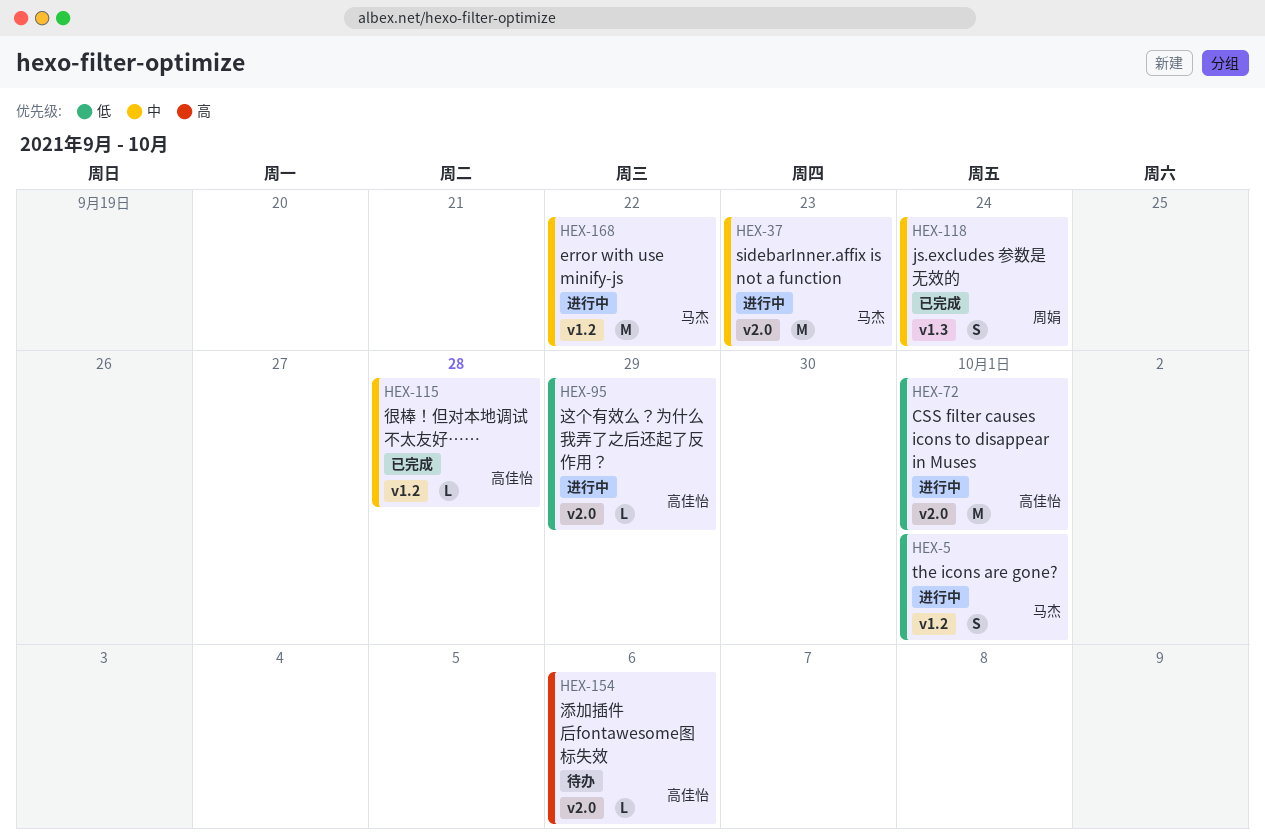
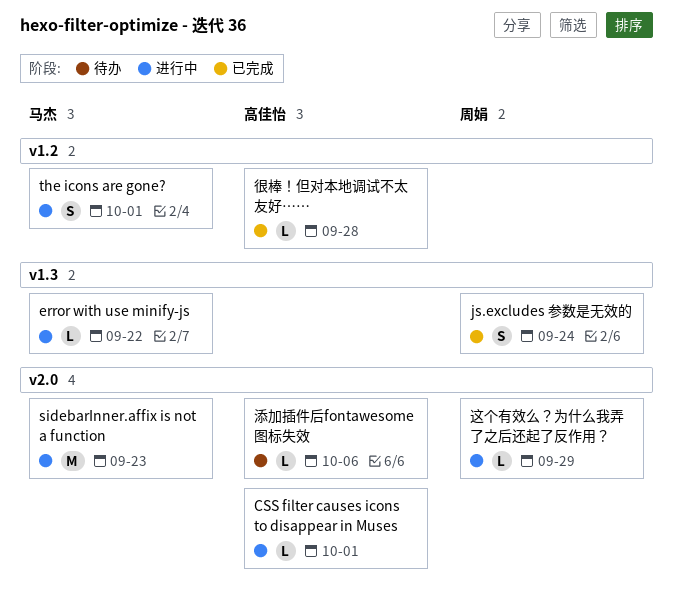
CSS filter causes icons to disappear in Muses, estimate: M -> L
error with use minify-js, label: v1.2 -> v1.3
error with use minify-js, estimate: M -> L
这个有效么？为什么我弄了之后还起了反作用？, owner: 高佳怡 -> 周娟

